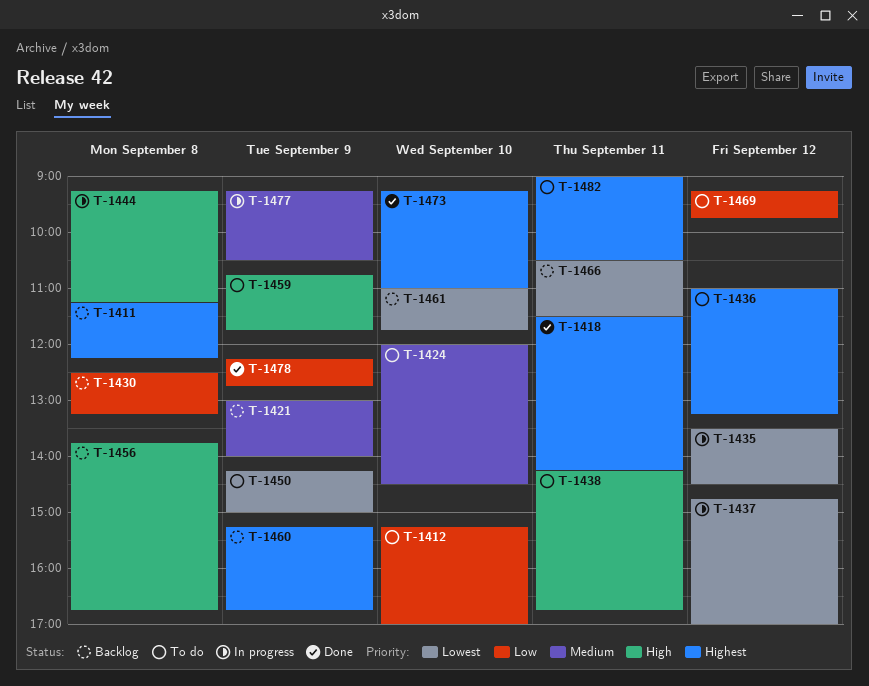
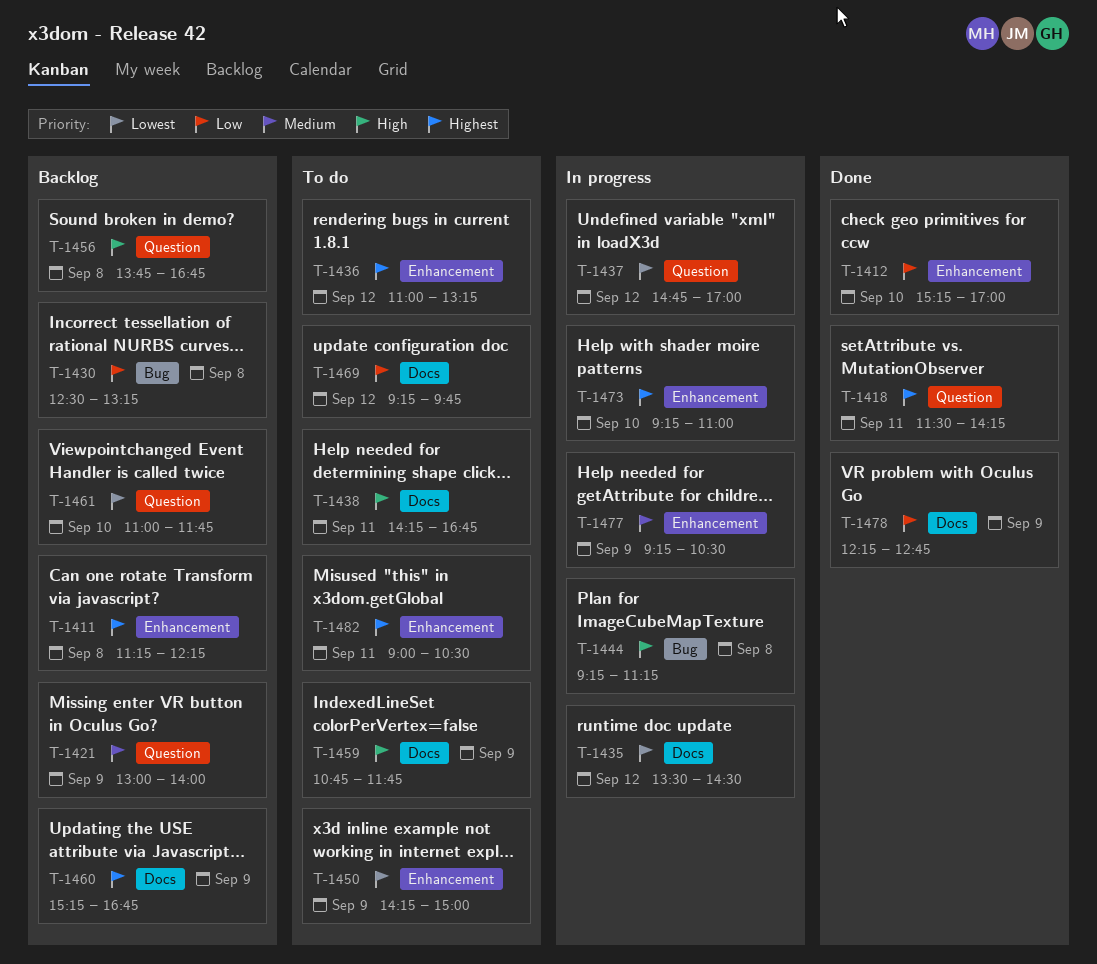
T-1412, status: To do -> Done
T-1424: present -> none
T-1466: present -> none
T-1473, status: Done -> In progress

